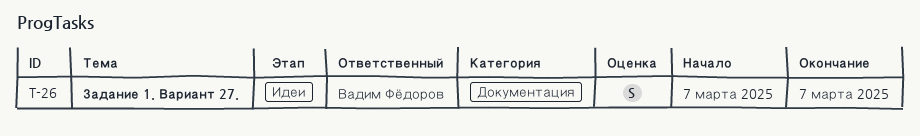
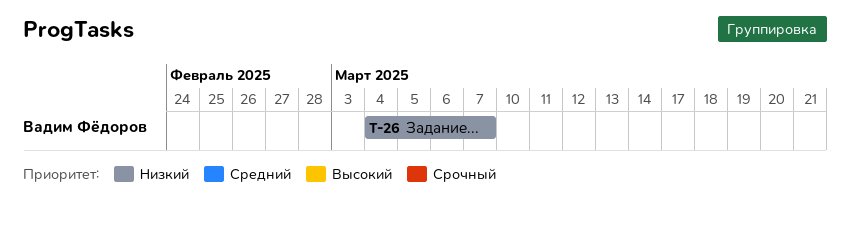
T-26, start: Mar 7 -> Mar 4

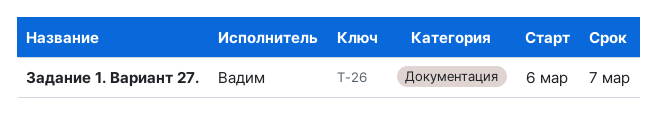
T-26, start: Mar 4 -> Mar 6

